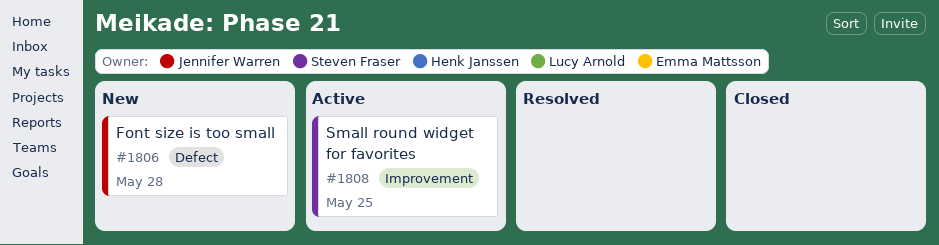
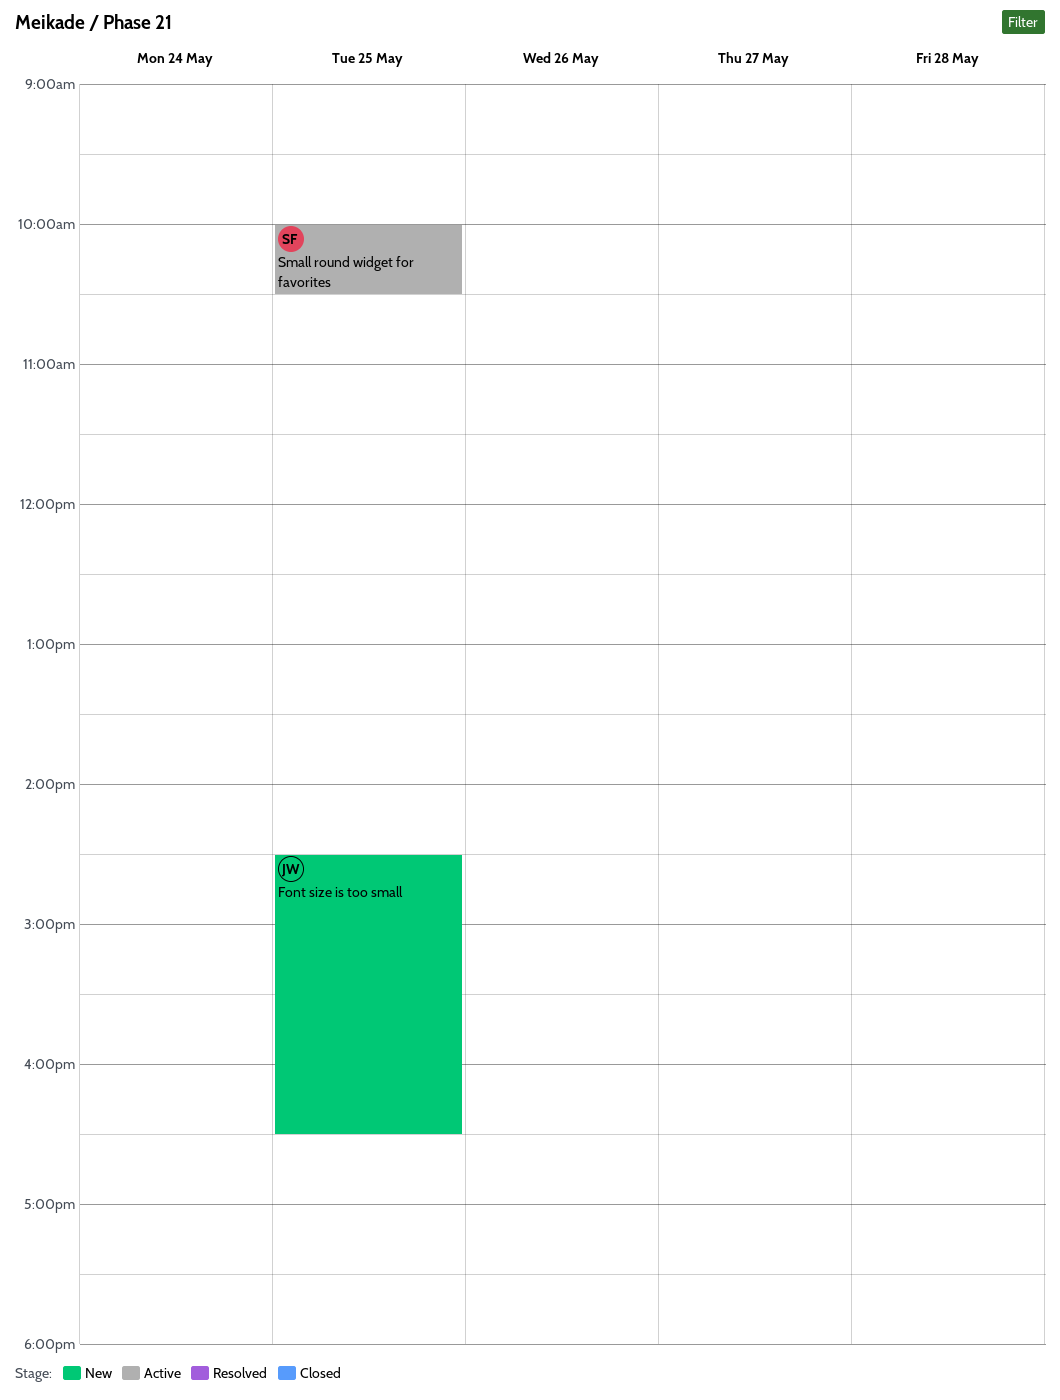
Font size is too small, day: May 28 -> May 25

